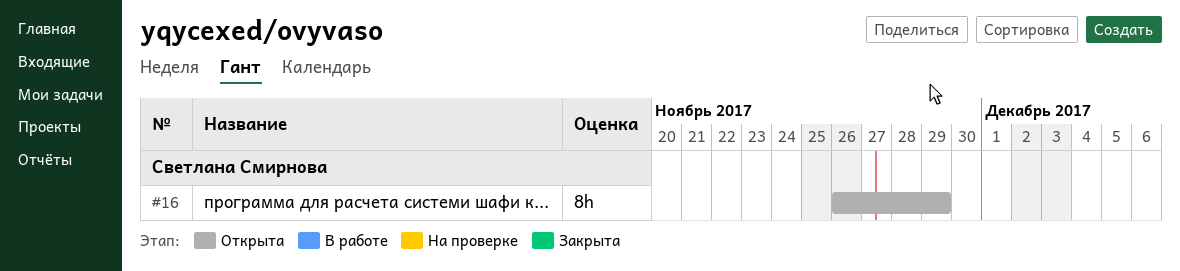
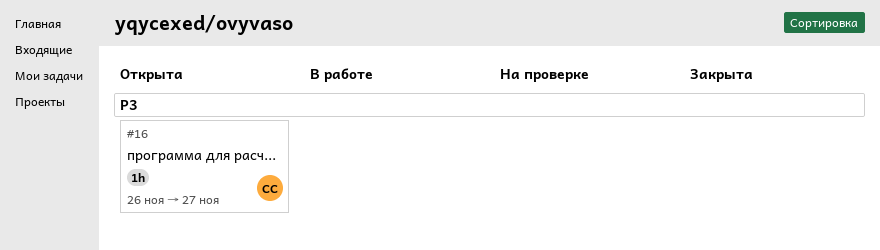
#16, estimate: 8h -> 1h
#16, due: Nov 29 -> Nov 27

